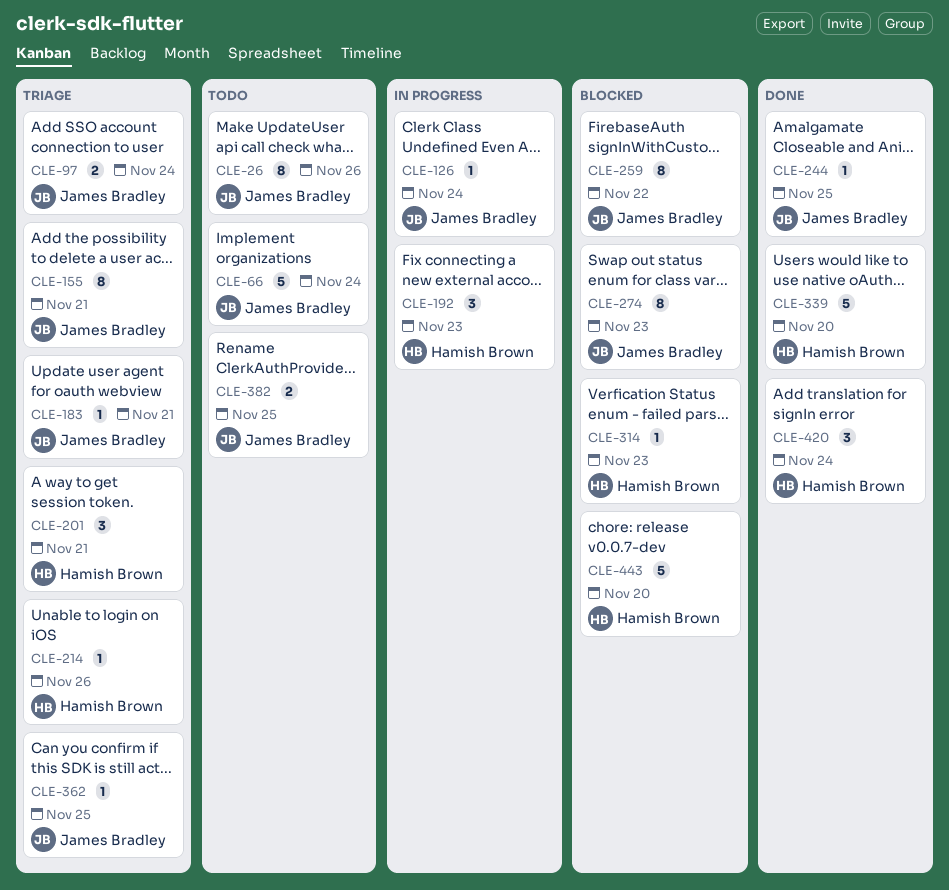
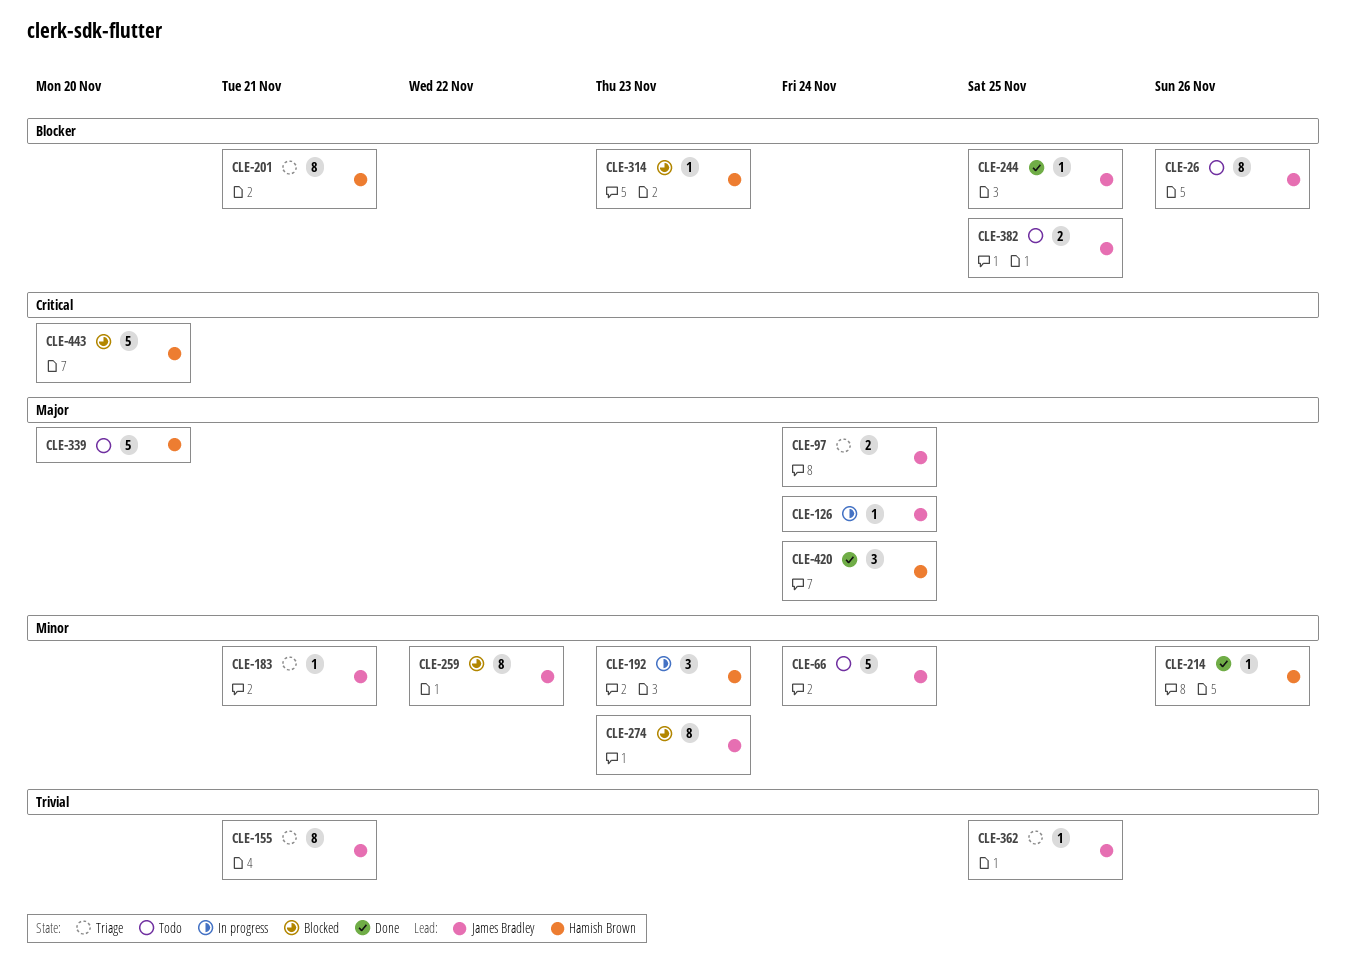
CLE-201, estimate: 3 -> 8
CLE-214, status: Triage -> Done
CLE-339, status: Done -> Todo

